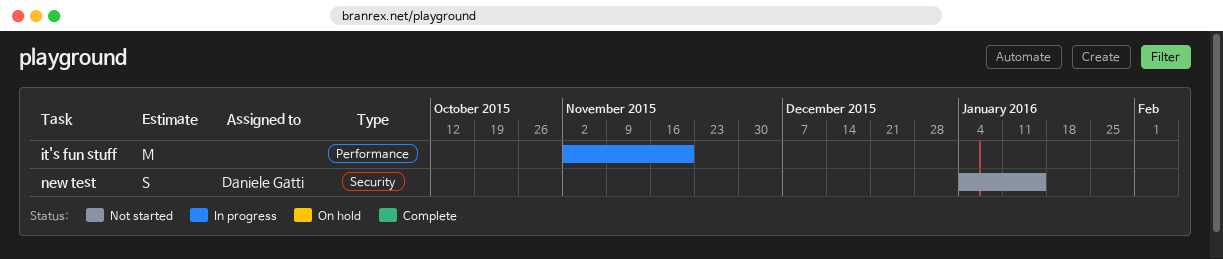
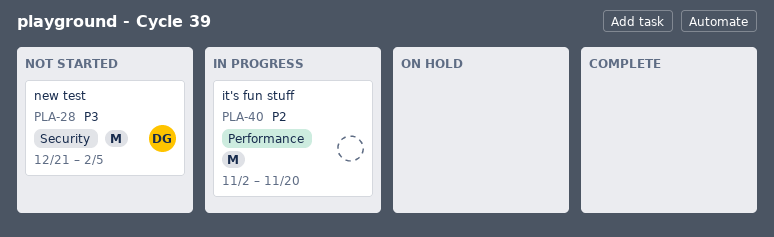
new test, estimate: S -> M
new test, start: Jan 4 -> Dec 21
new test, due: Jan 15 -> Feb 5

